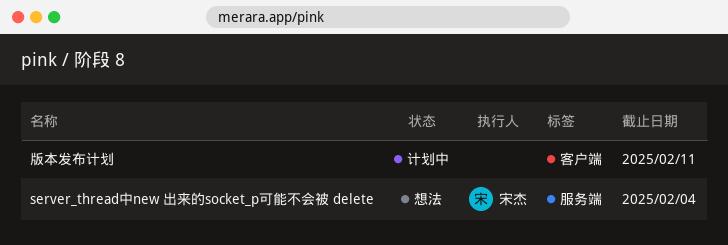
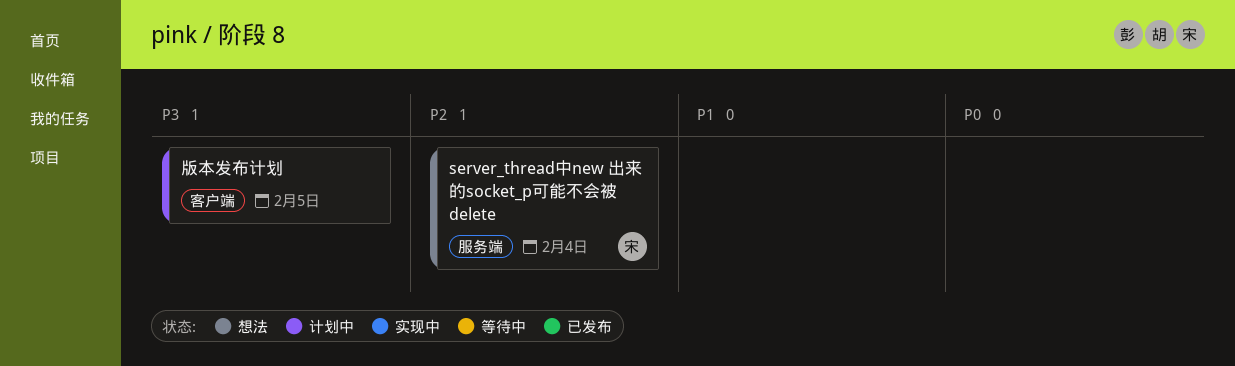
版本发布计划, due: Feb 11 -> Feb 5

